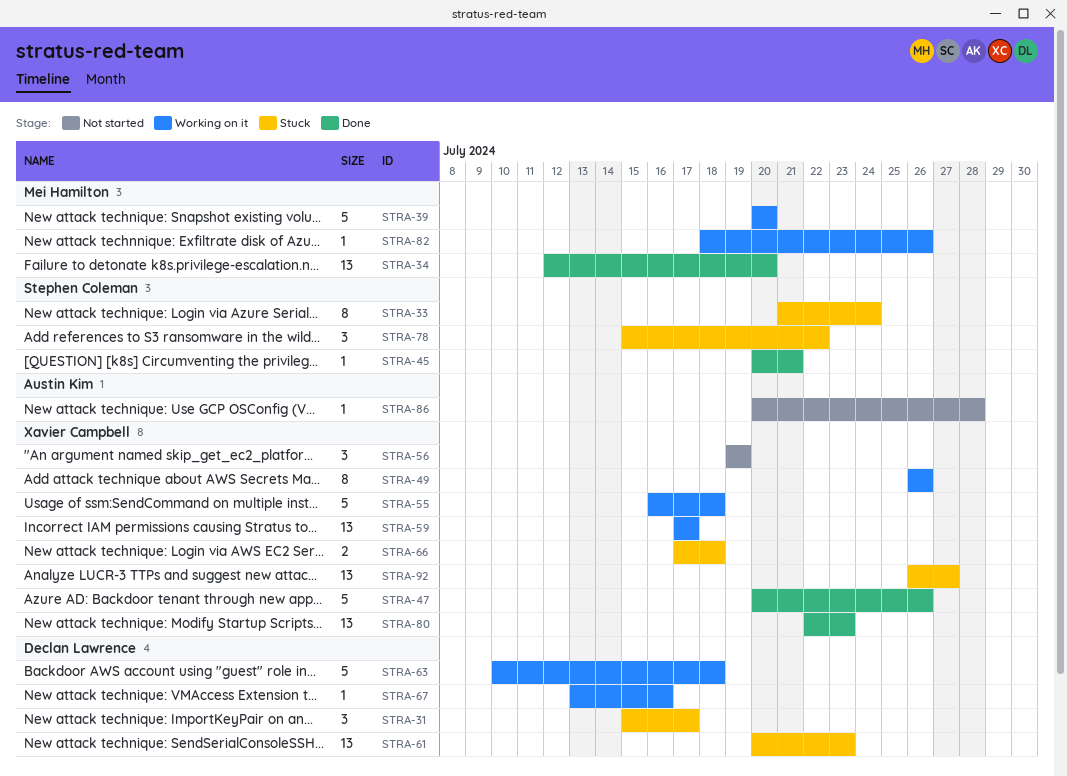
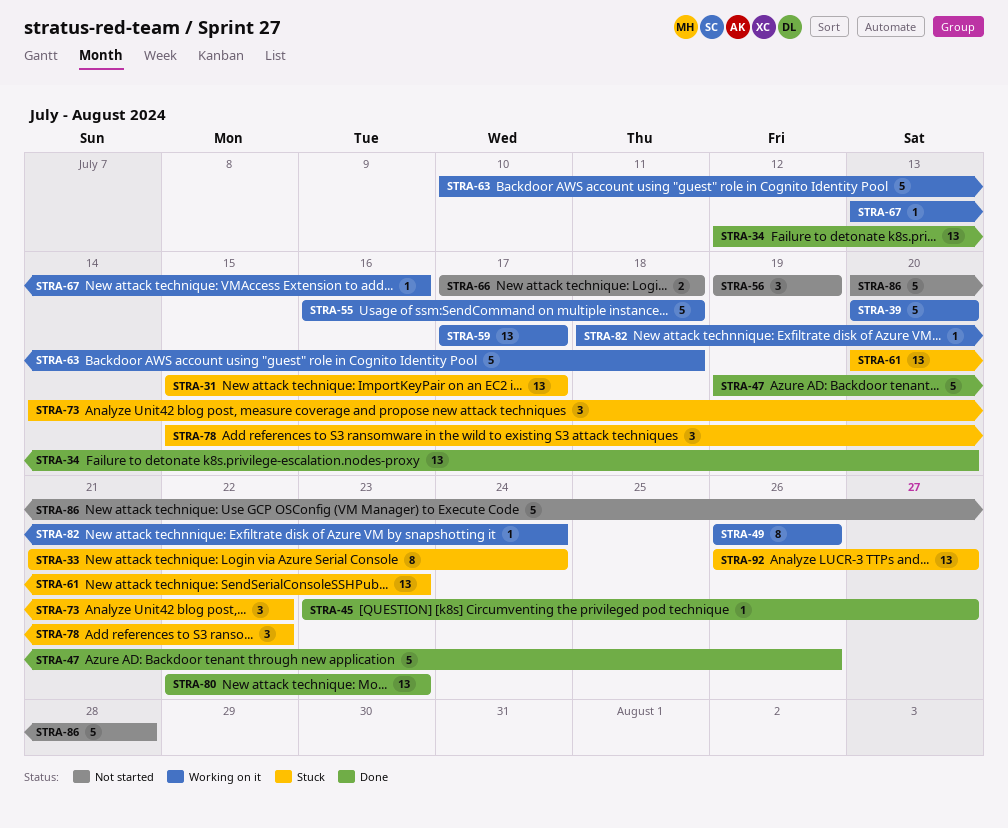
STRA-31, estimate: 3 -> 13
STRA-45, start: Jul 20 -> Jul 23
STRA-45, due: Jul 21 -> Jul 27
STRA-47, start: Jul 20 -> Jul 19
STRA-66, status: Stuck -> Not started
STRA-73: none -> present
STRA-82, due: Jul 26 -> Jul 24
STRA-86, estimate: 1 -> 5

